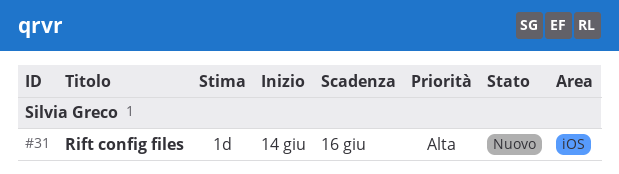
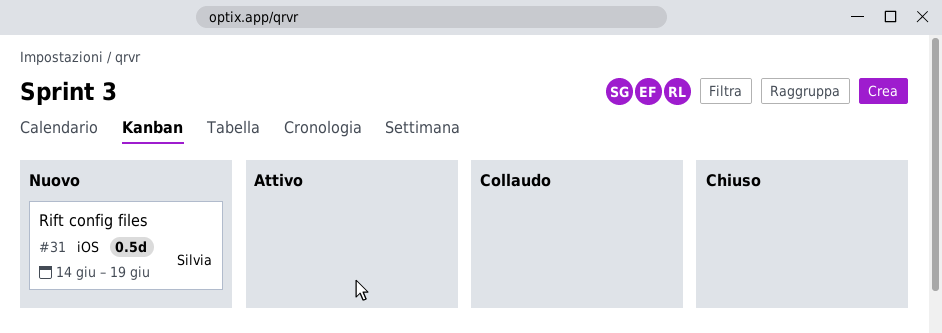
#31, estimate: 1d -> 0.5d
#31, due: Jun 16 -> Jun 19

